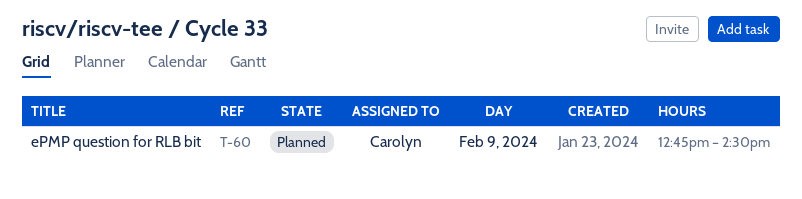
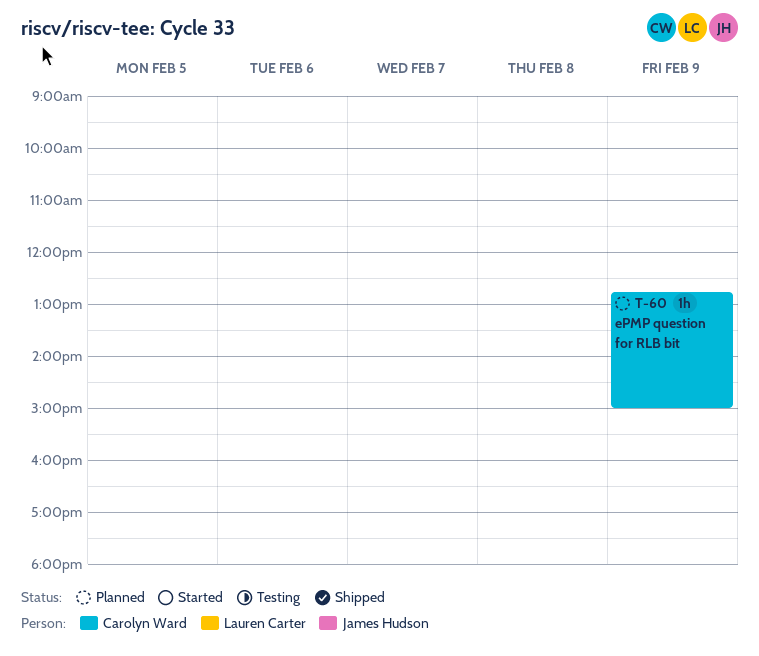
T-60, ends: 14:30 -> 15:00

